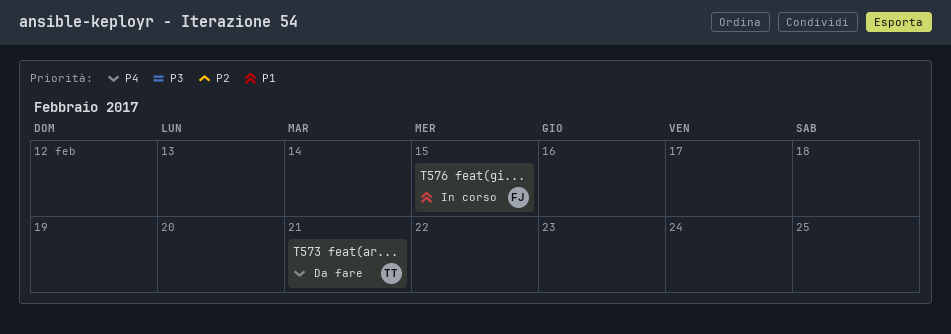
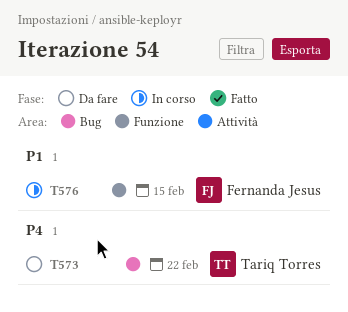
T573, due: Feb 21 -> Feb 22

